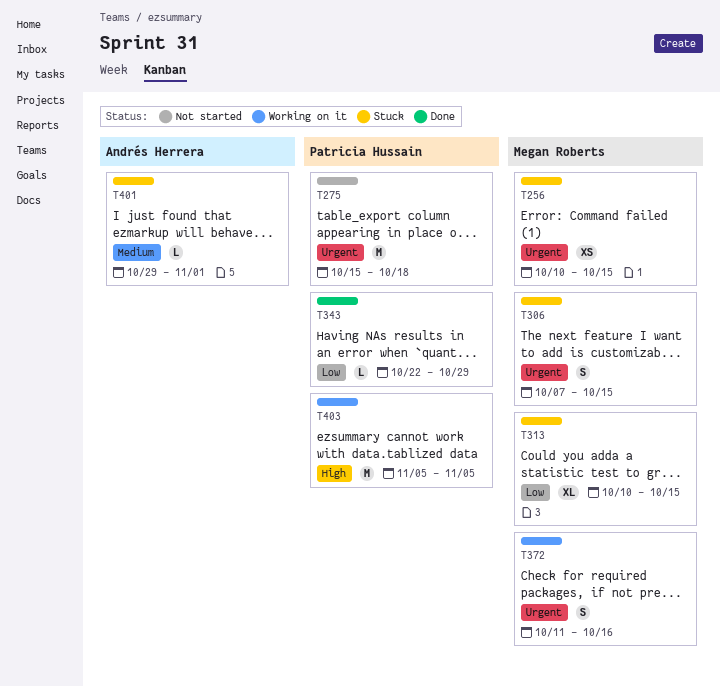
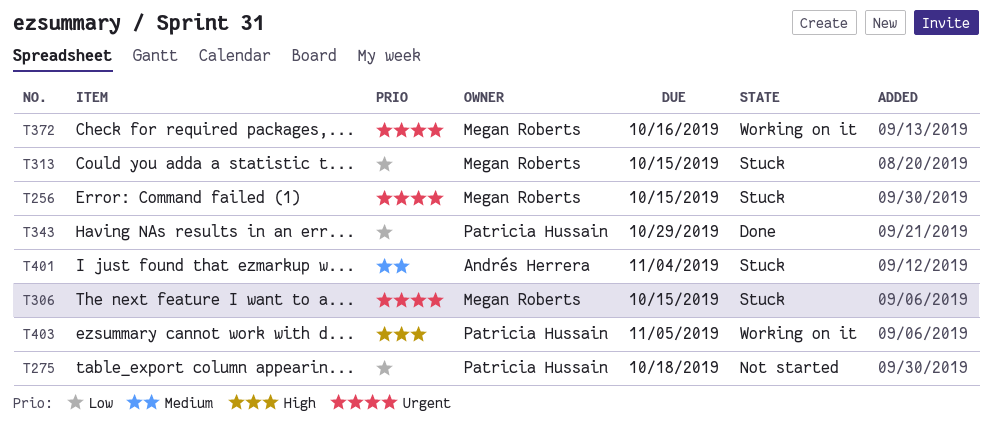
T275, priority: Urgent -> Low
T401, due: Nov 1 -> Nov 4

